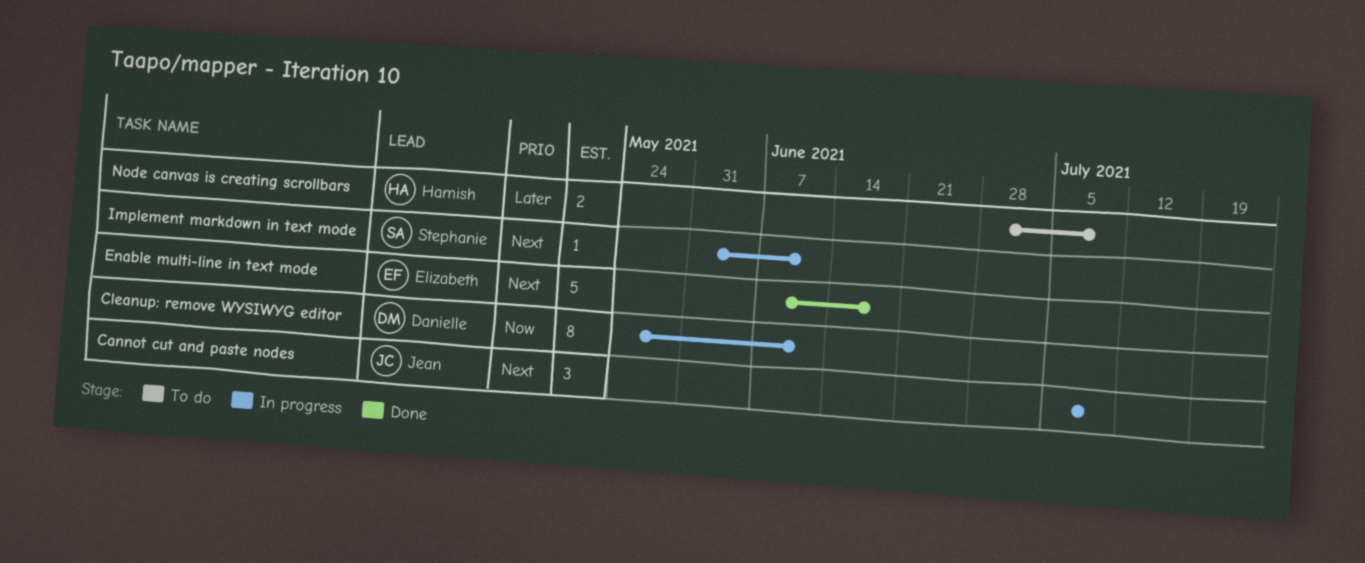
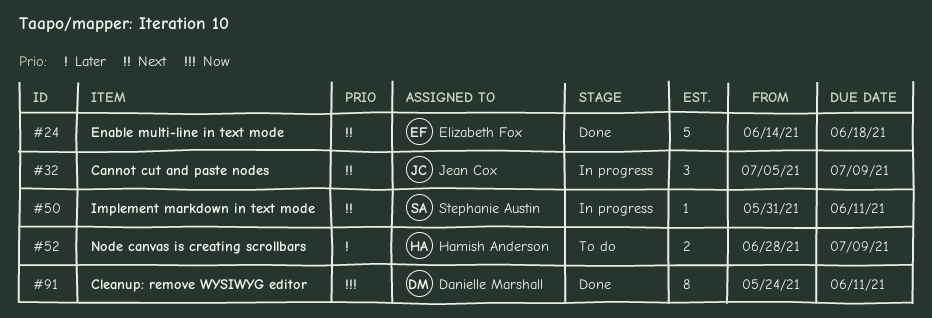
Cleanup: remove WYSIWYG editor, status: In progress -> Done
Enable multi-line in text mode, start: Jun 7 -> Jun 14

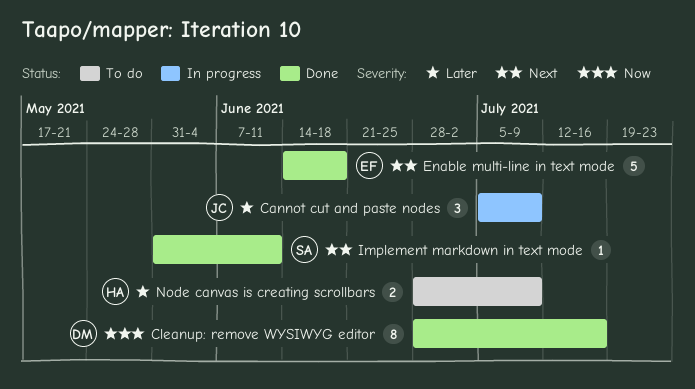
Cannot cut and paste nodes, priority: Next -> Later
Cleanup: remove WYSIWYG editor, start: May 24 -> Jun 28
Cleanup: remove WYSIWYG editor, due: Jun 11 -> Jul 16
Implement markdown in text mode, status: In progress -> Done

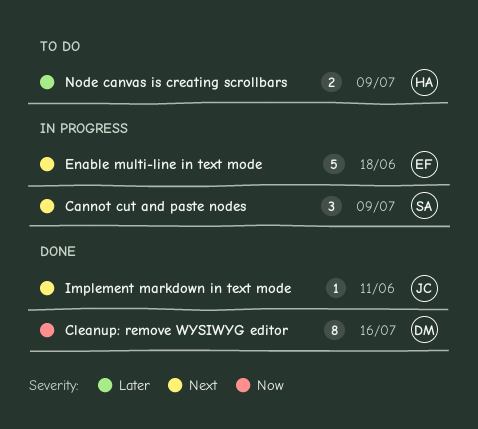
Cannot cut and paste nodes, owner: JC -> SA
Cannot cut and paste nodes, priority: Later -> Next
Enable multi-line in text mode, status: Done -> In progress
Implement markdown in text mode, owner: SA -> JC

